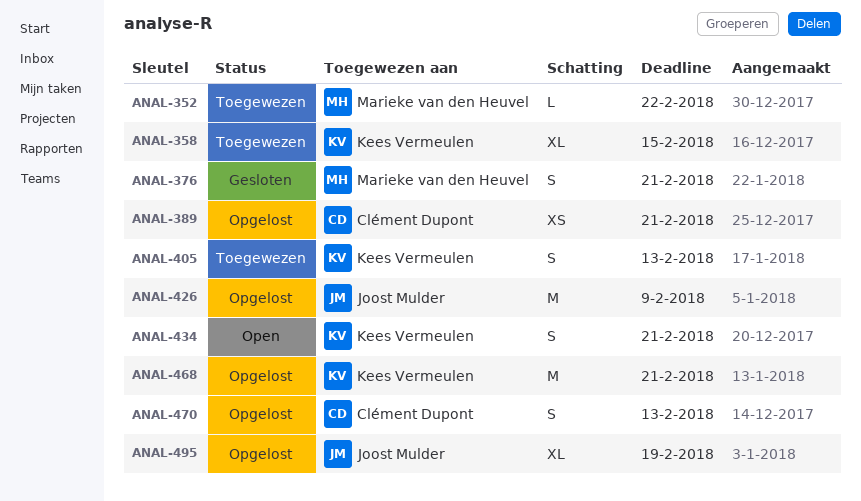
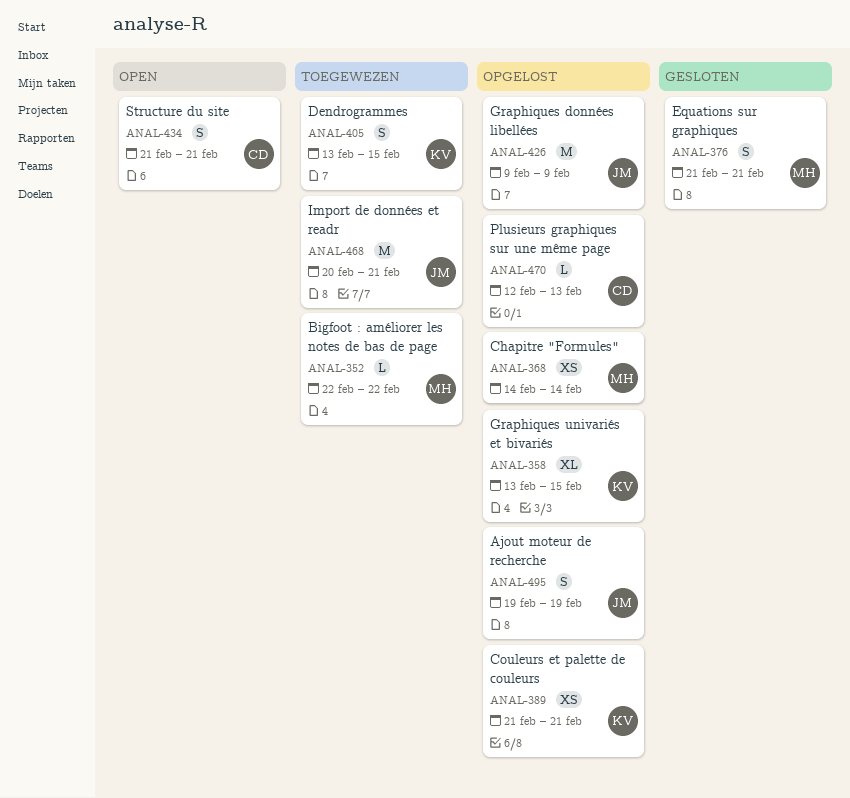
ANAL-358, status: Toegewezen -> Opgelost
ANAL-368: none -> present
ANAL-389, owner: Clément Dupont -> Kees Vermeulen
ANAL-405, due: Feb 13 -> Feb 15
ANAL-434, owner: Kees Vermeulen -> Clément Dupont
ANAL-468, status: Opgelost -> Toegewezen
ANAL-468, owner: Kees Vermeulen -> Joost Mulder
ANAL-470, estimate: S -> L
ANAL-495, estimate: XL -> S

